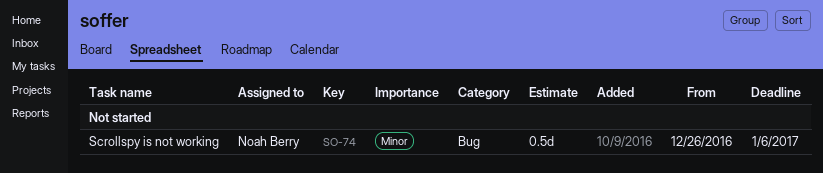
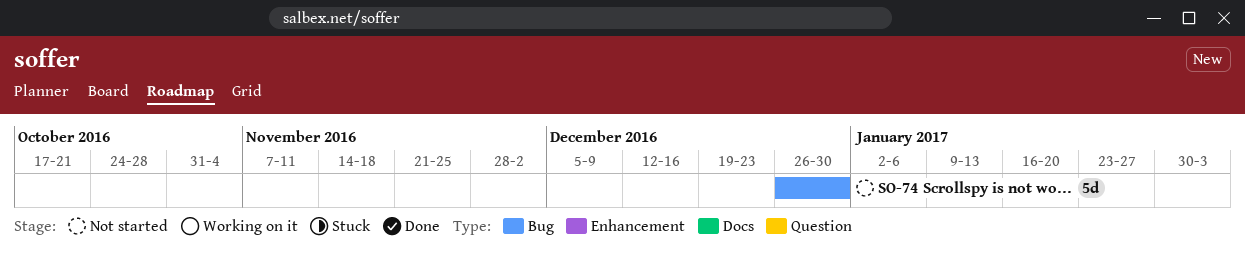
SO-74, estimate: 0.5d -> 5d
SO-74, due: Jan 6 -> Dec 30

